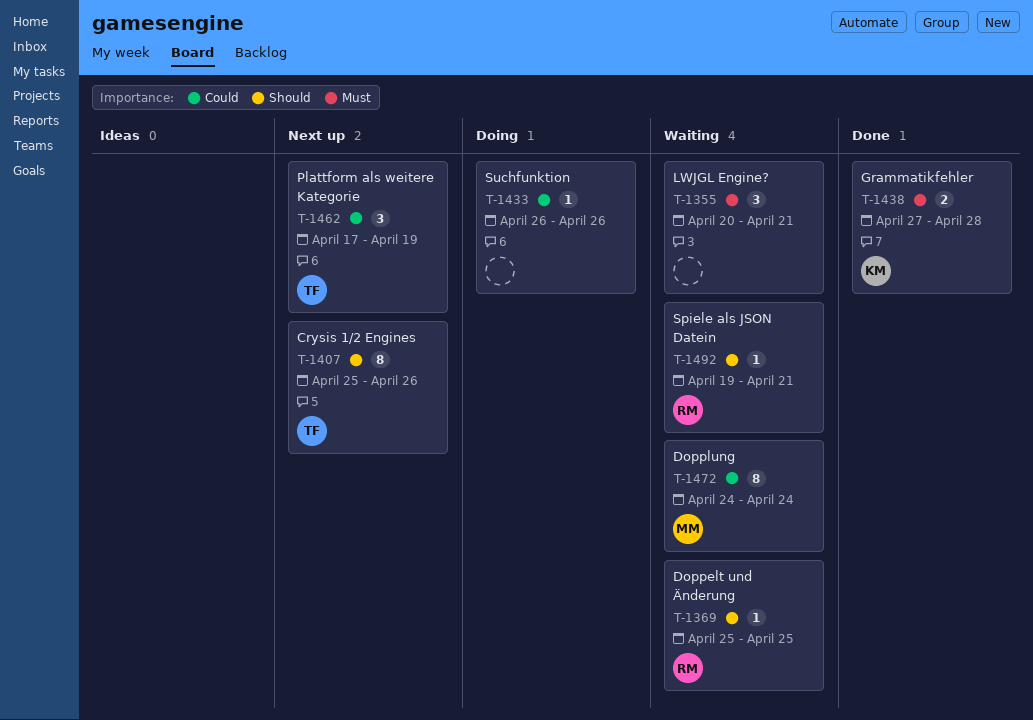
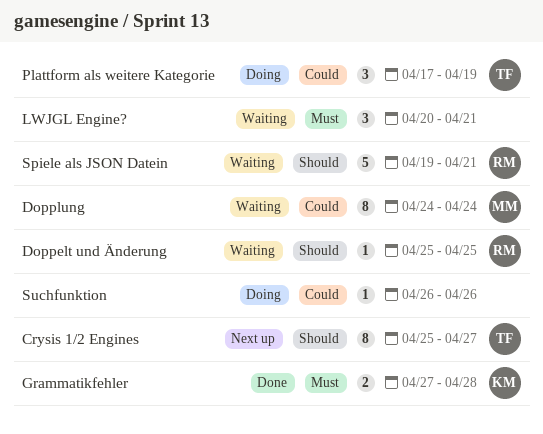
Crysis 1/2 Engines, due: Apr 26 -> Apr 27
Plattform als weitere Kategorie, status: Next up -> Doing
Spiele als JSON Datein, estimate: 1 -> 5

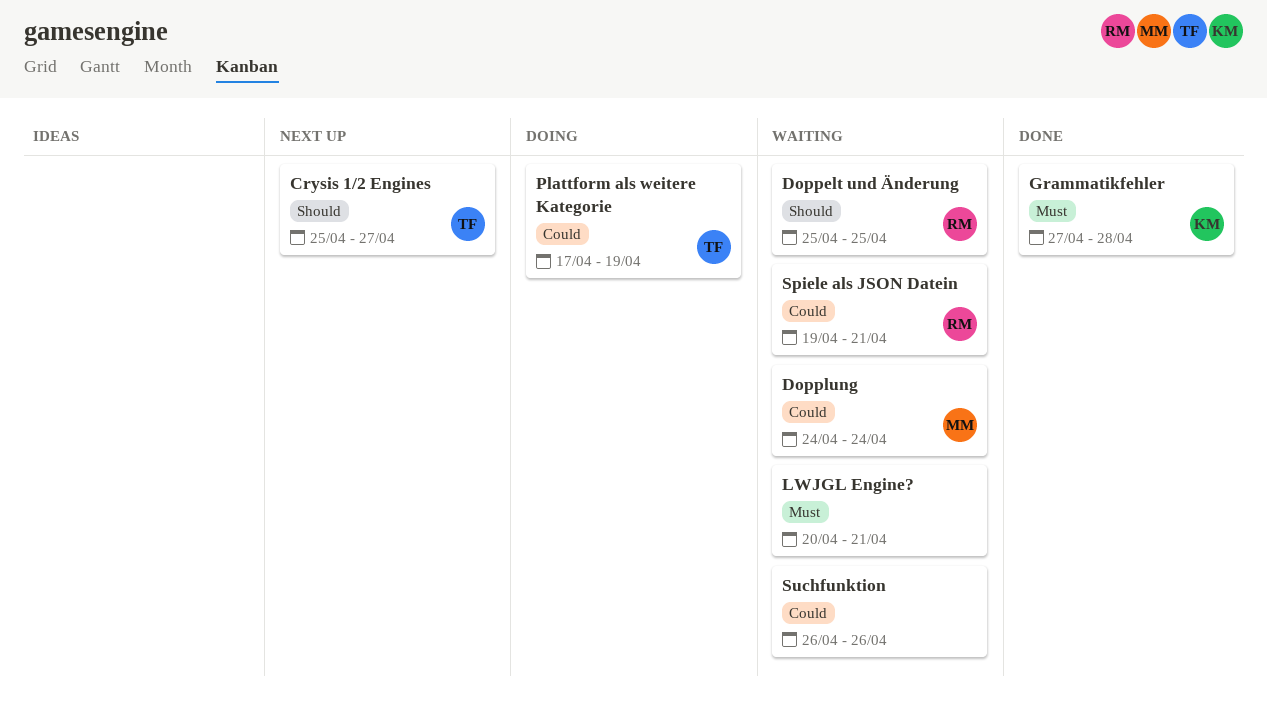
Spiele als JSON Datein, priority: Should -> Could
Suchfunktion, status: Doing -> Waiting

